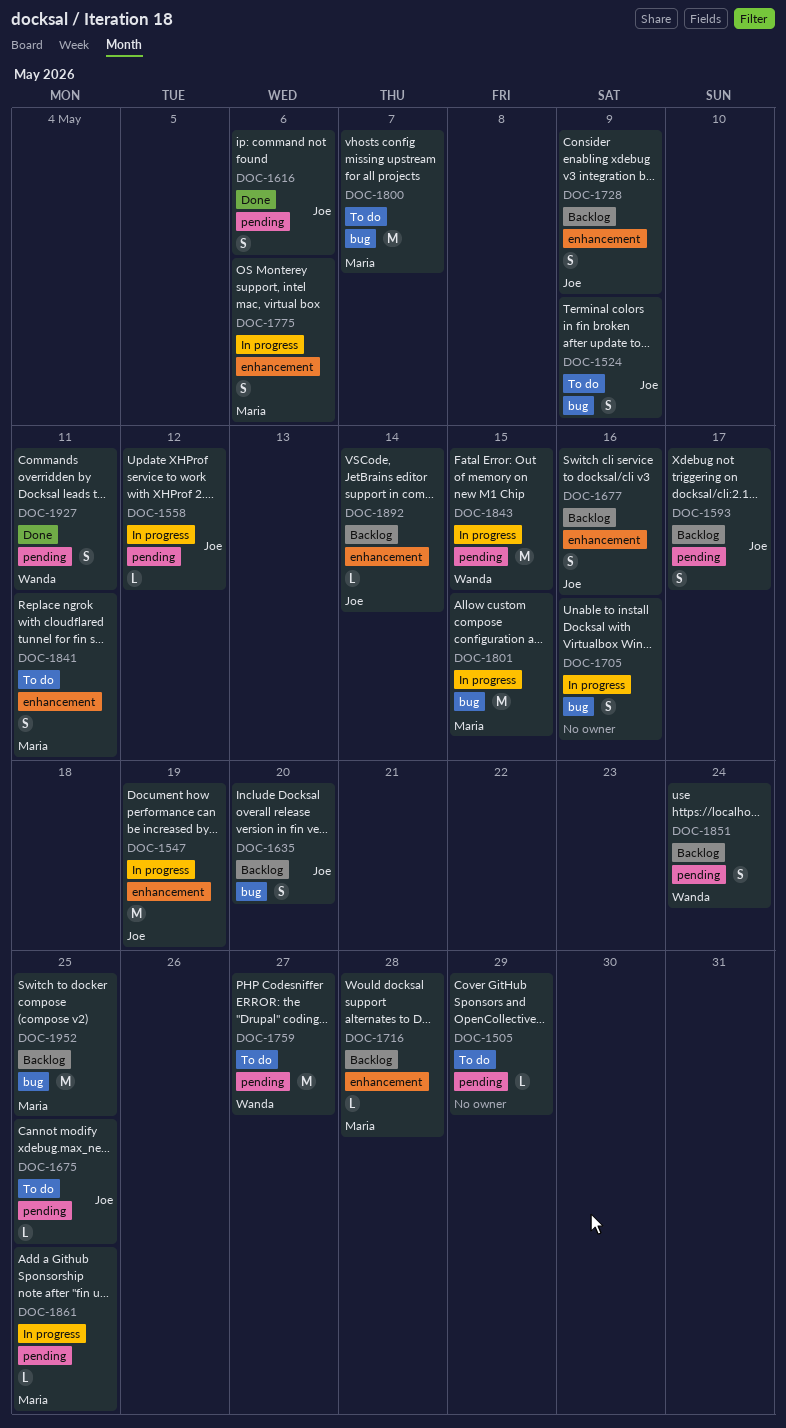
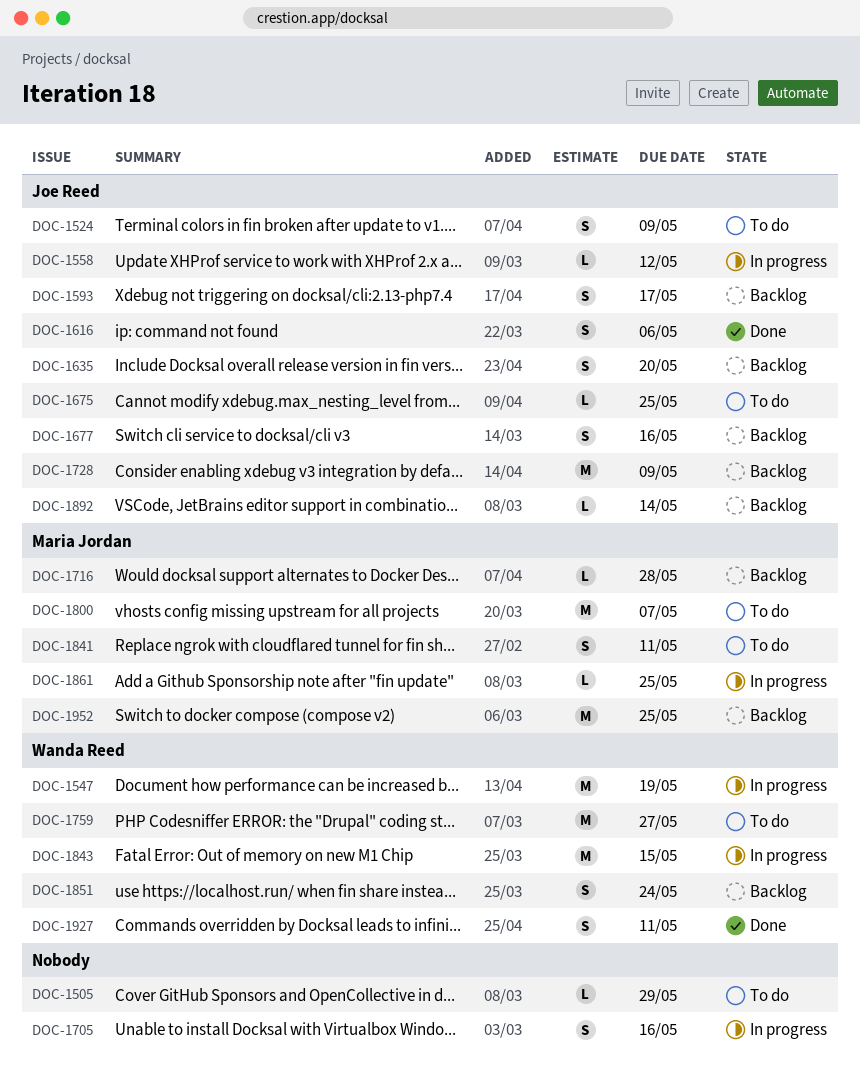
DOC-1547, owner: Joe Reed -> Wanda Reed
DOC-1728, estimate: S -> M
DOC-1775: present -> none
DOC-1801: present -> none

